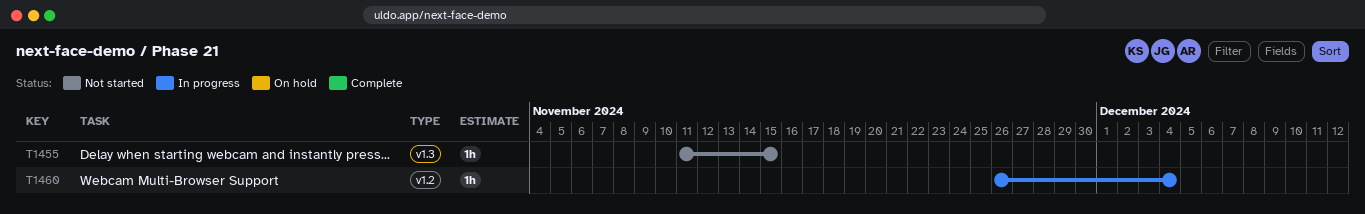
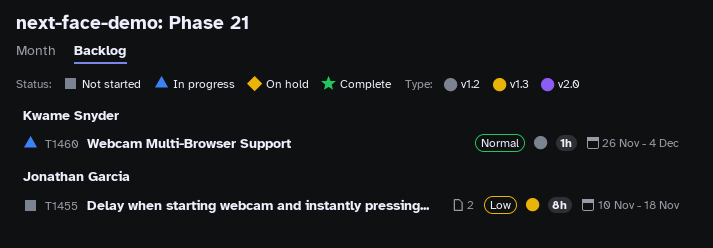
T1455, estimate: 1h -> 8h
T1455, start: Nov 11 -> Nov 10
T1455, due: Nov 15 -> Nov 18

